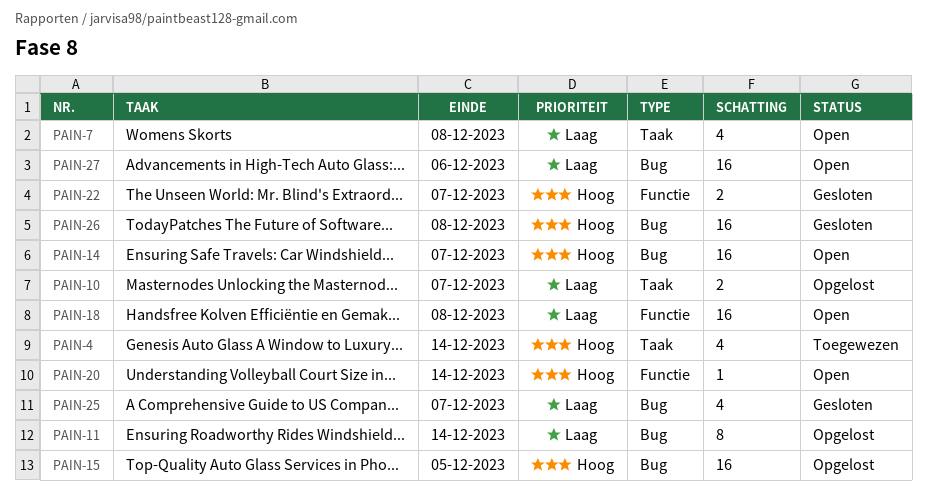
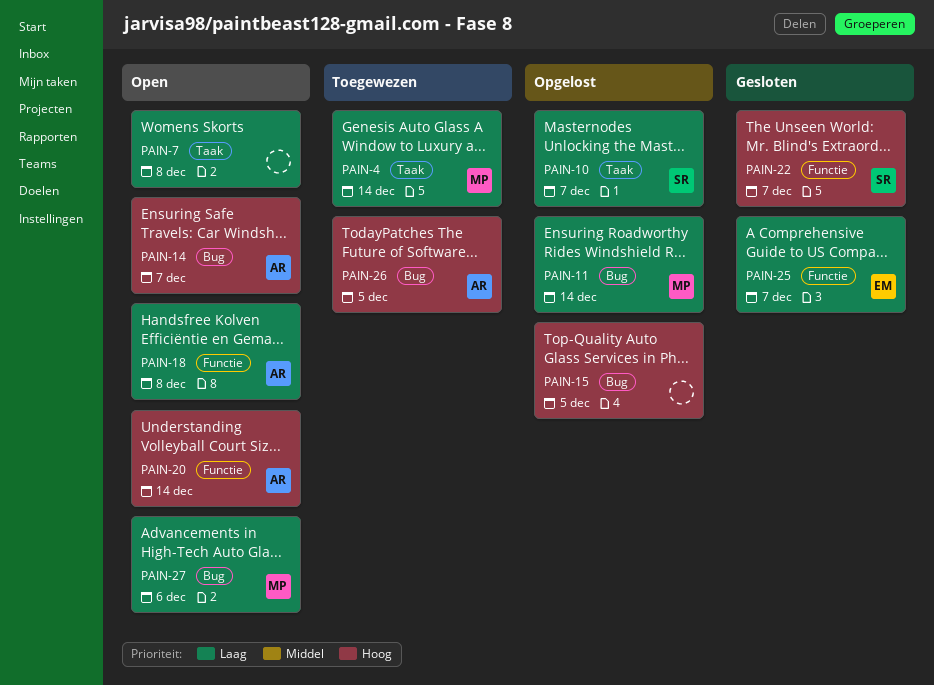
PAIN-4, priority: Hoog -> Laag
PAIN-25, label: Bug -> Functie
PAIN-26, status: Gesloten -> Toegewezen
PAIN-26, due: Dec 8 -> Dec 5

